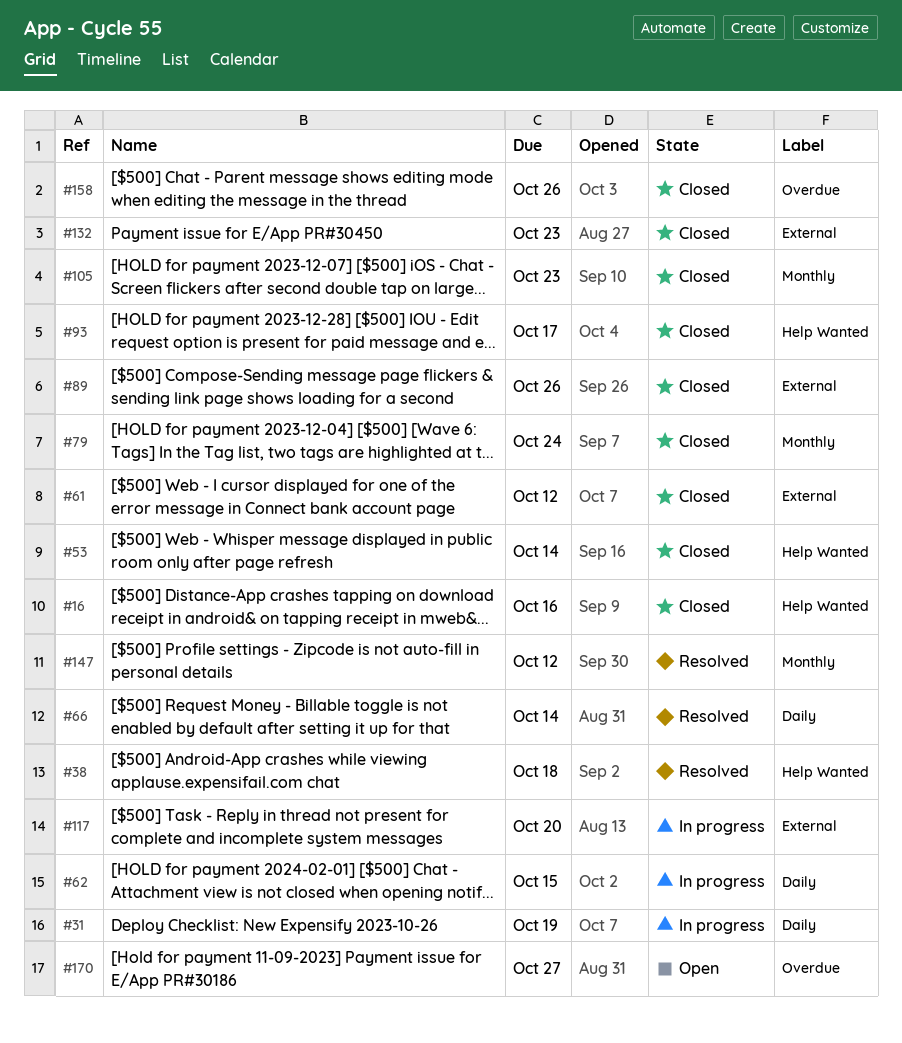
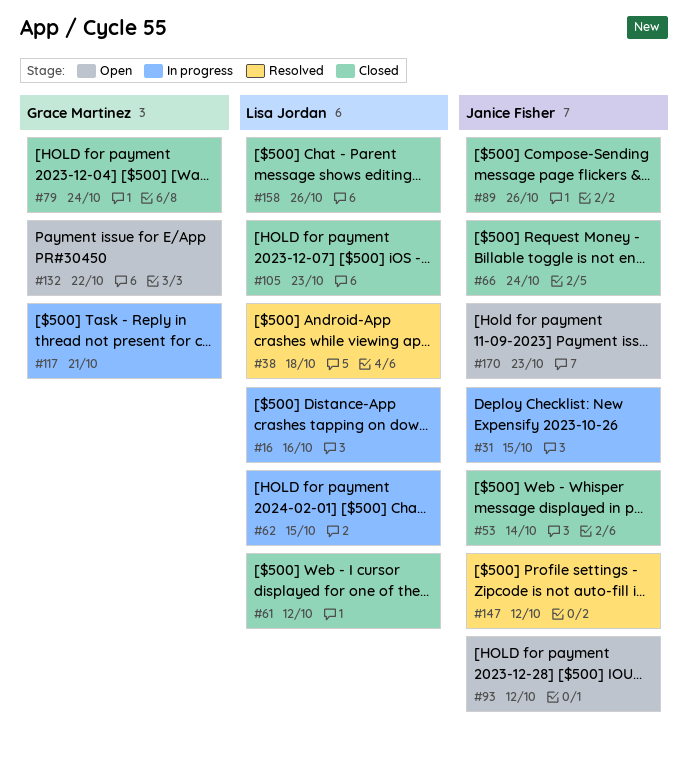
#16, status: Closed -> In progress
#31, due: Oct 19 -> Oct 15
#66, status: Resolved -> Closed
#66, due: Oct 14 -> Oct 24
#93, status: Closed -> Open
#93, due: Oct 17 -> Oct 12
#117, due: Oct 20 -> Oct 21
#132, status: Closed -> Open
#132, due: Oct 23 -> Oct 22
#170, due: Oct 27 -> Oct 23

